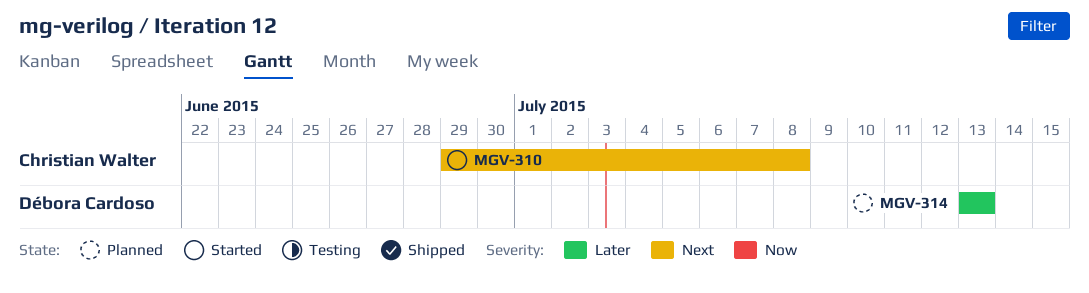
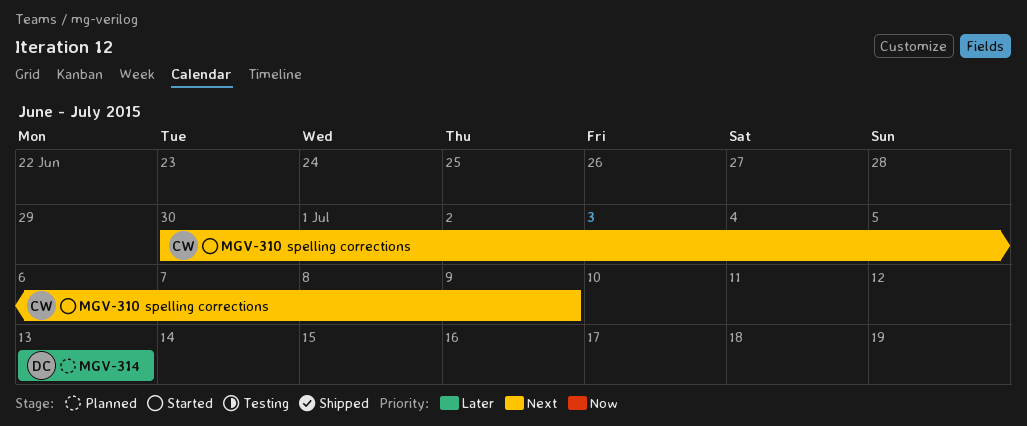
MGV-310, start: Jun 29 -> Jun 30
MGV-310, due: Jul 8 -> Jul 9

